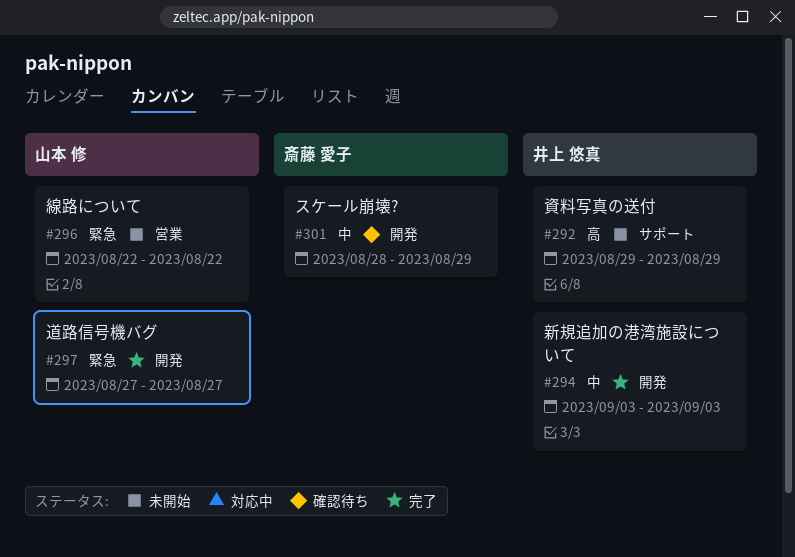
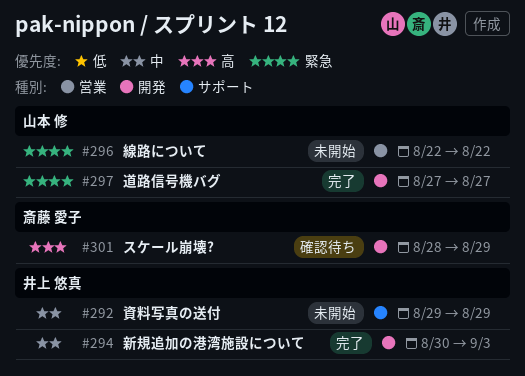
#292, priority: 高 -> 中
#294, start: Sep 3 -> Aug 30
#301, priority: 中 -> 高

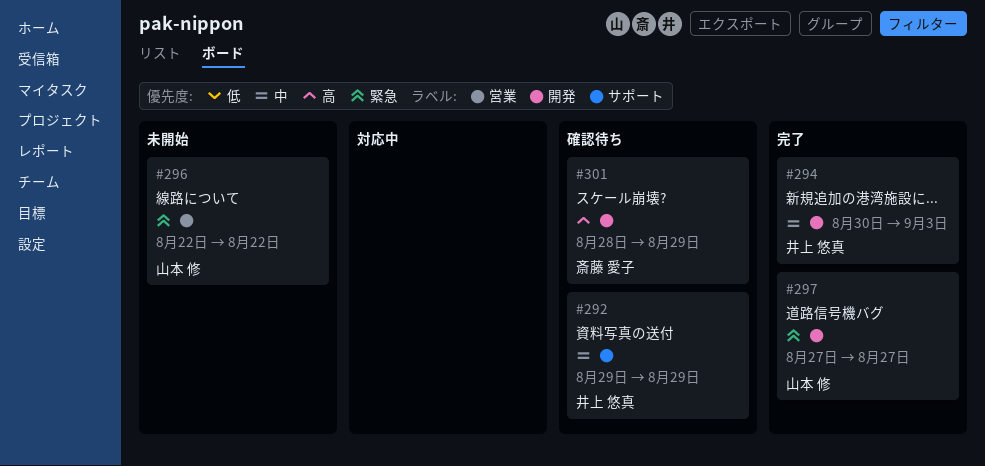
#292, status: 未開始 -> 確認待ち

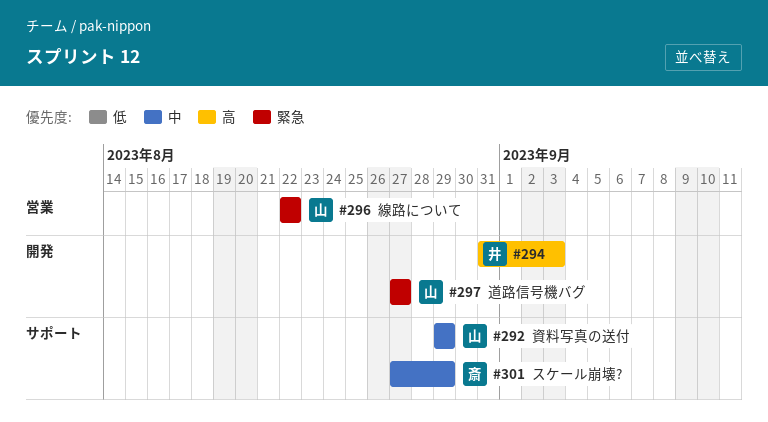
#292, owner: 井上 悠真 -> 山本 修
#294, priority: 中 -> 高
#294, start: Aug 30 -> Aug 31
#301, priority: 高 -> 中
#301, label: 開発 -> サポート
#301, start: Aug 28 -> Aug 27

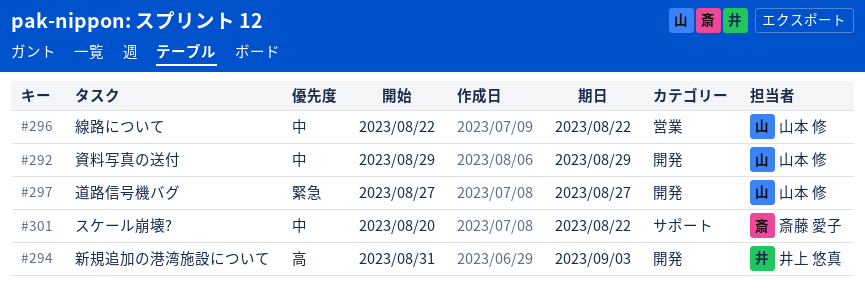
#292, label: サポート -> 開発
#296, priority: 緊急 -> 中
#301, start: Aug 27 -> Aug 20
#301, due: Aug 29 -> Aug 22

